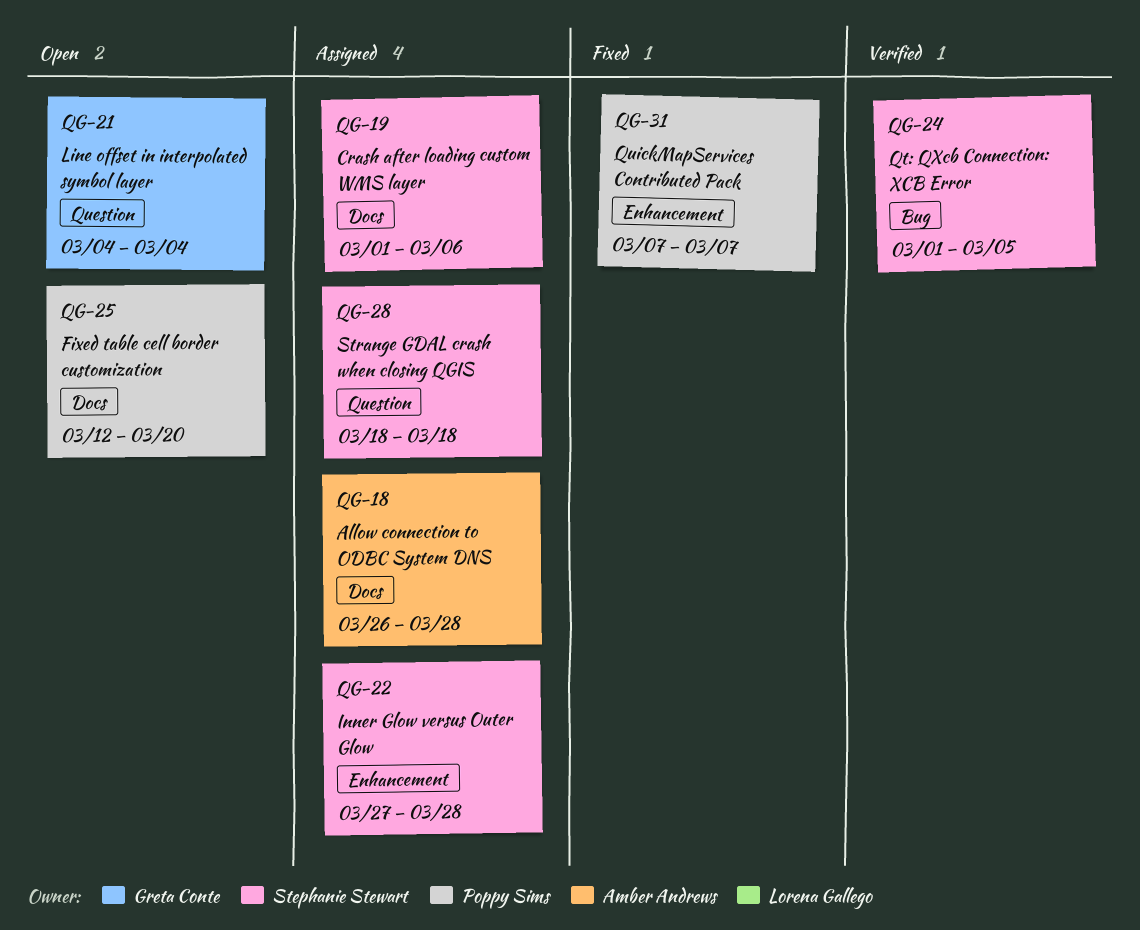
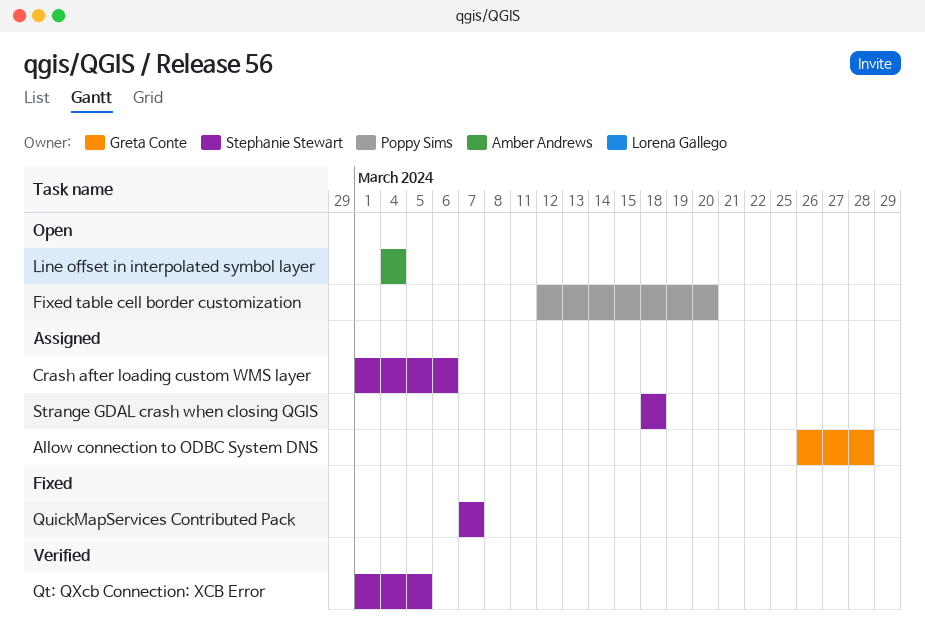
Allow connection to ODBC System DNS, owner: Amber Andrews -> Greta Conte
Inner Glow versus Outer Glow: present -> none
Line offset in interpolated symbol layer, owner: Greta Conte -> Amber Andrews
QuickMapServices Contributed Pack, owner: Poppy Sims -> Stephanie Stewart

